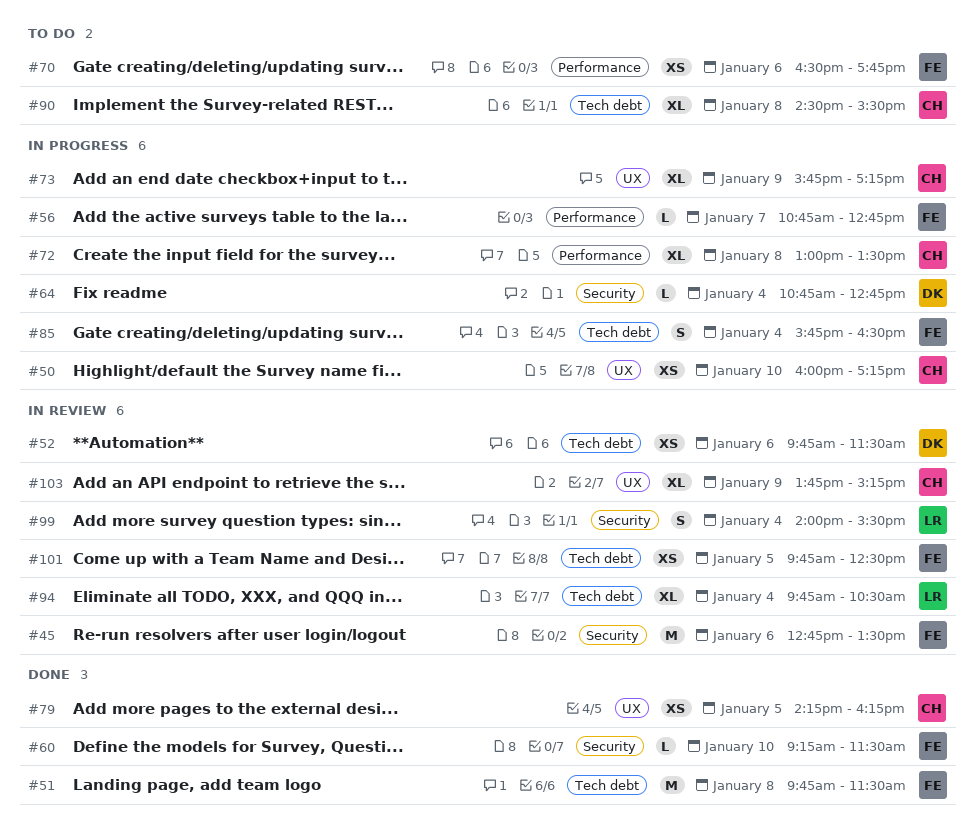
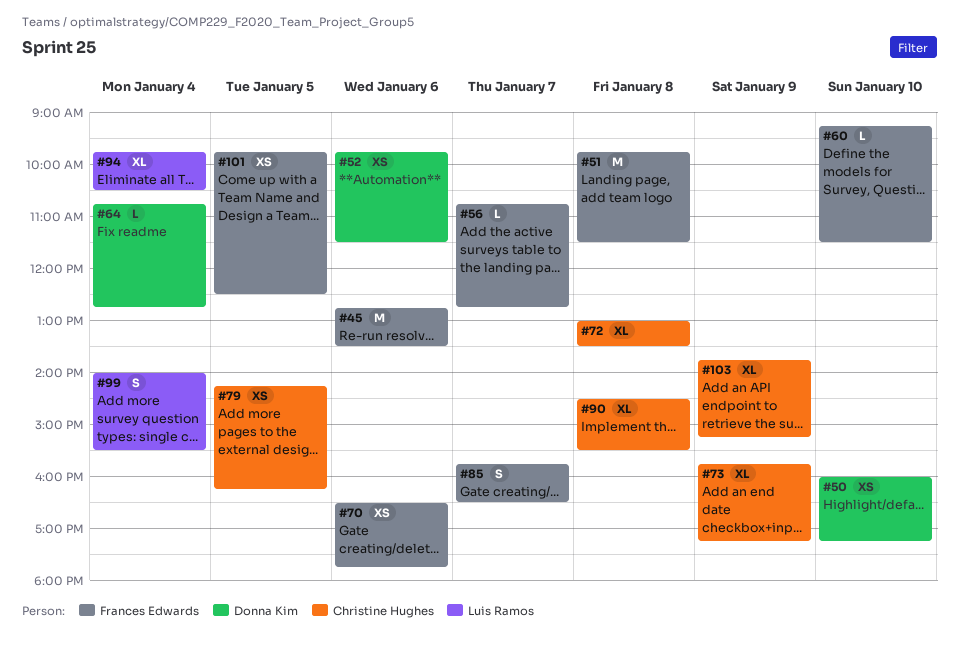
#50, owner: Christine Hughes -> Donna Kim
#85, day: Jan 4 -> Jan 7

